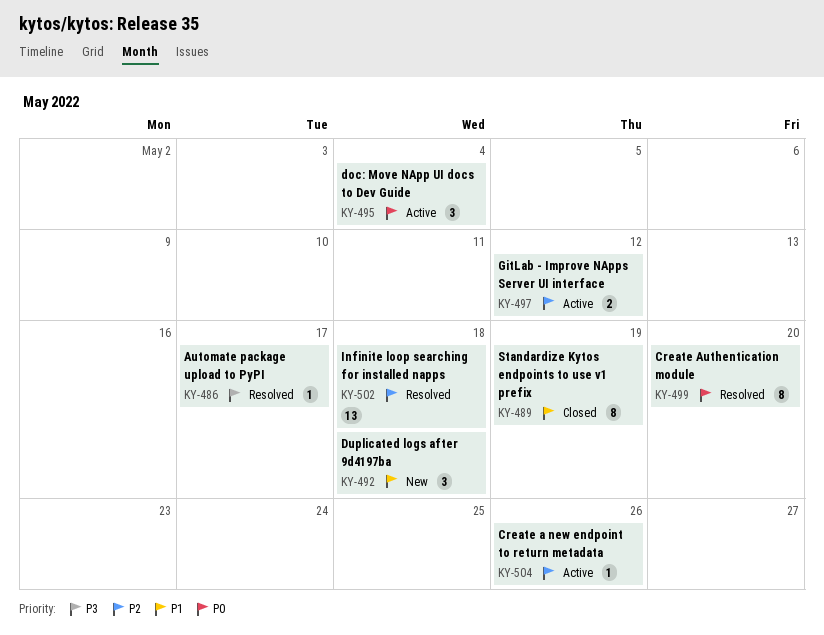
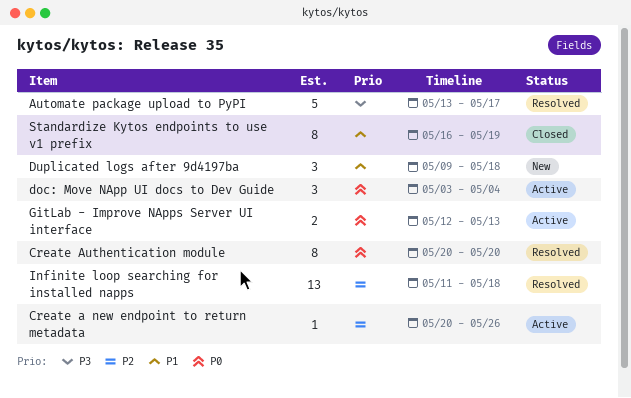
Automate package upload to PyPI, estimate: 1 -> 5
GitLab - Improve NApps Server UI interface, priority: P2 -> P0
GitLab - Improve NApps Server UI interface, due: May 12 -> May 13

